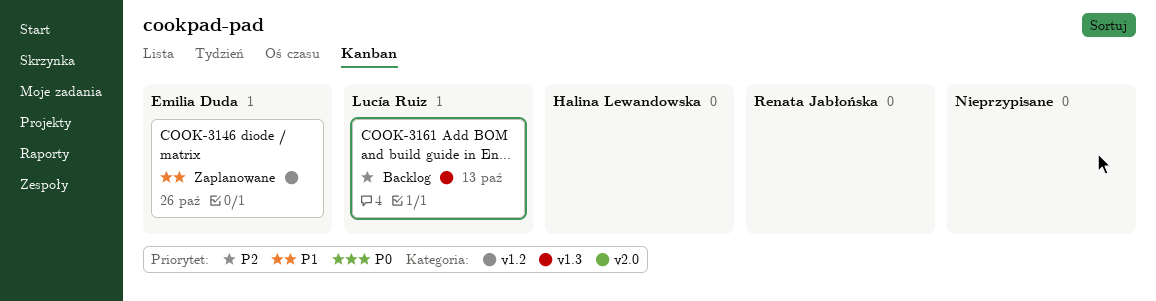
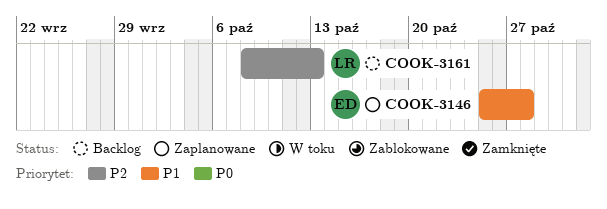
COOK-3146, due: Oct 26 -> Oct 28

